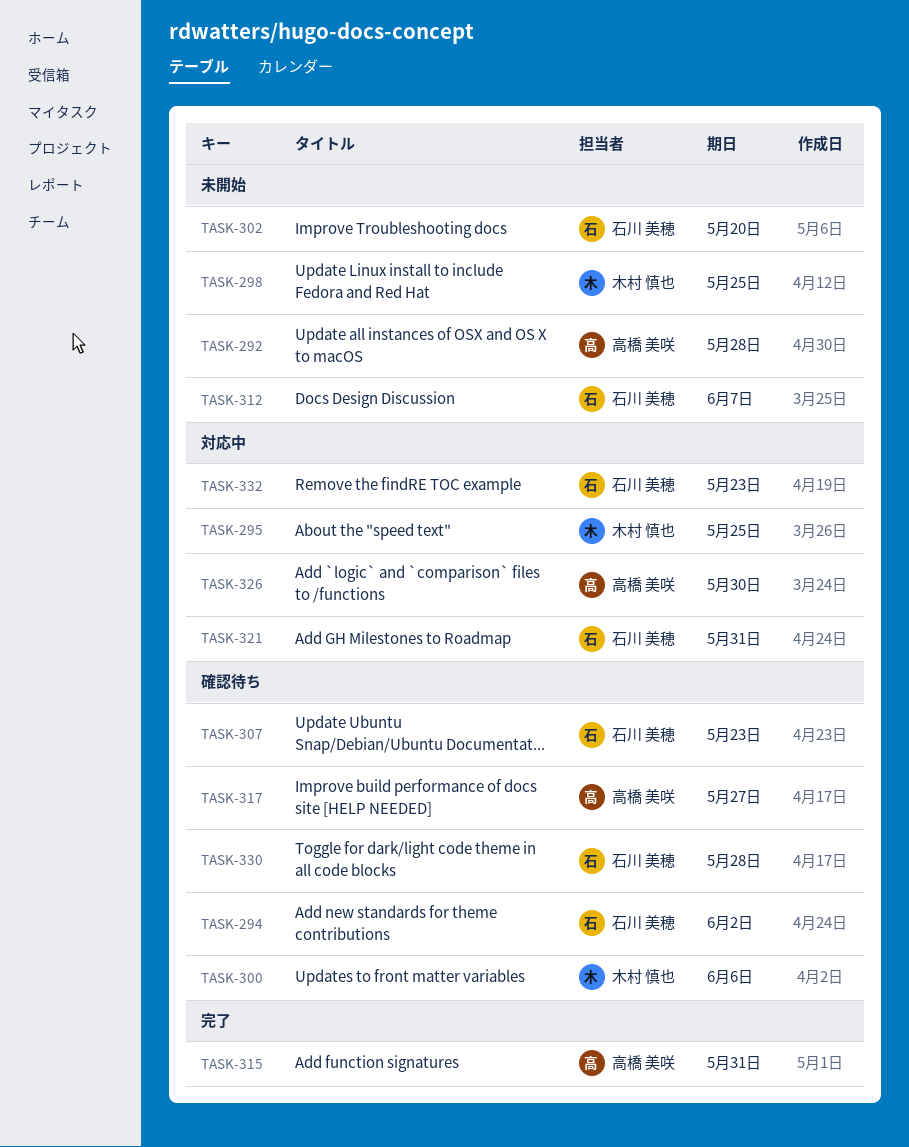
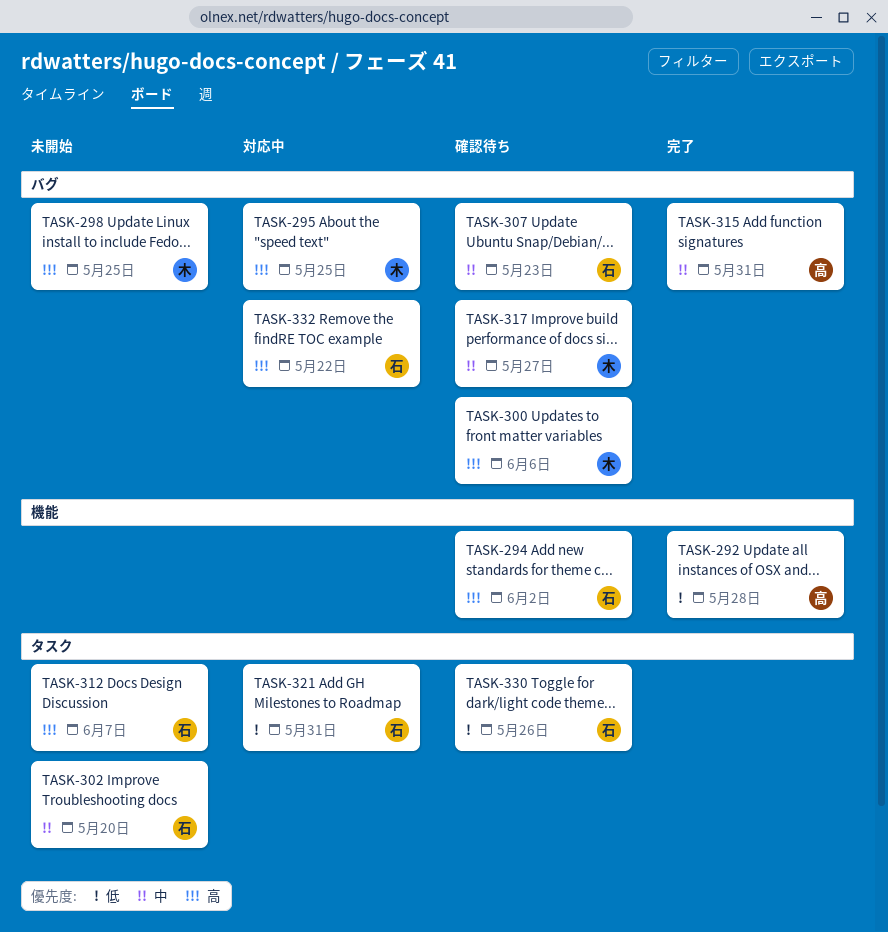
TASK-292, status: 未開始 -> 完了
TASK-317, owner: 高橋 美咲 -> 木村 慎也
TASK-326: present -> none
TASK-330, due: May 28 -> May 26
TASK-332, due: May 23 -> May 22

